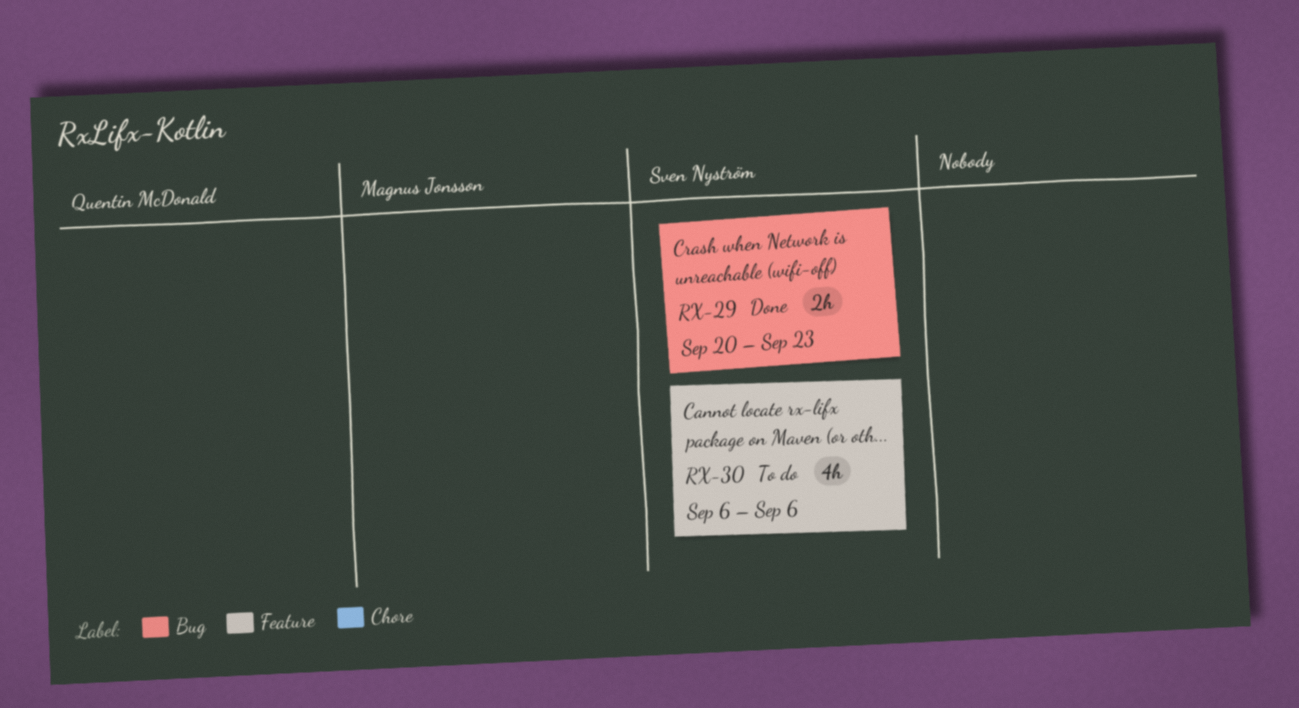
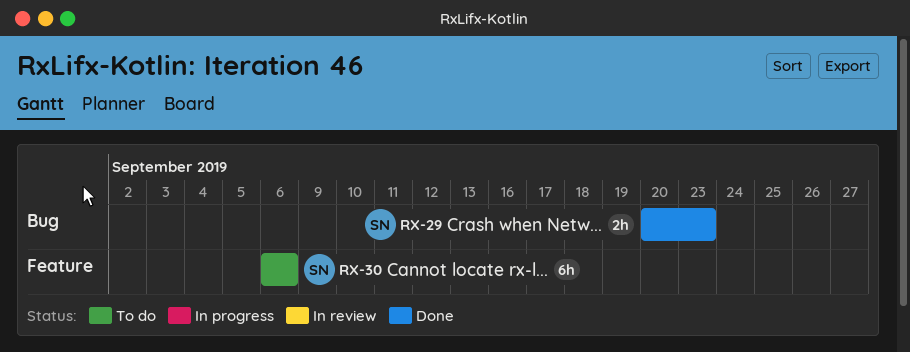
RX-30, estimate: 4h -> 6h

